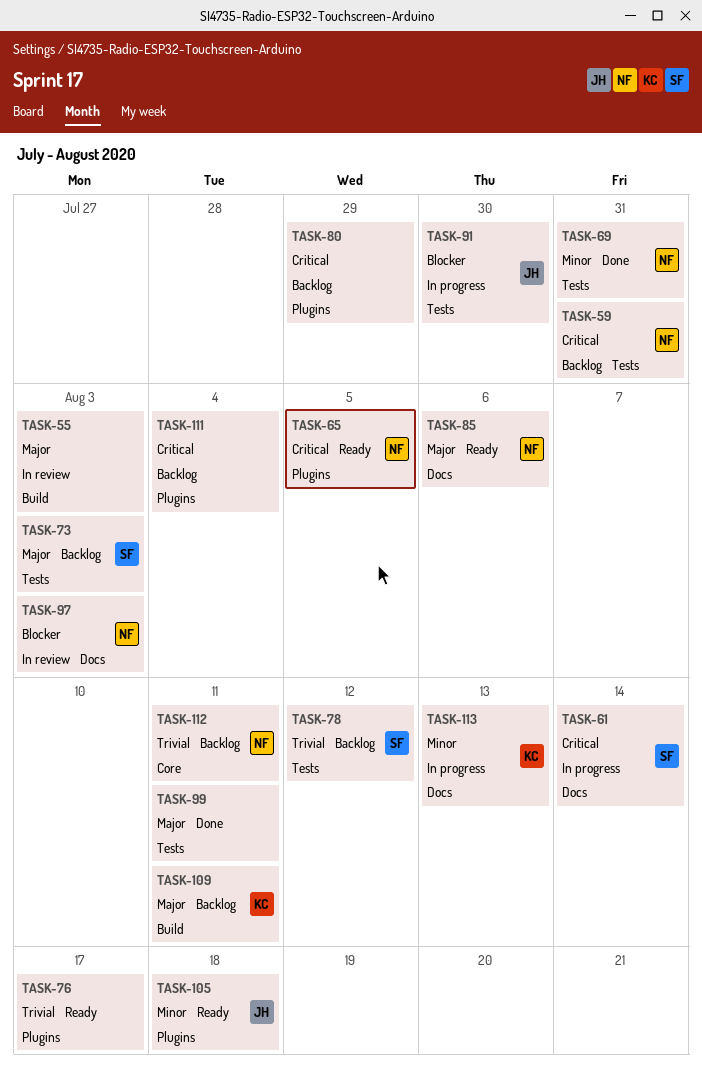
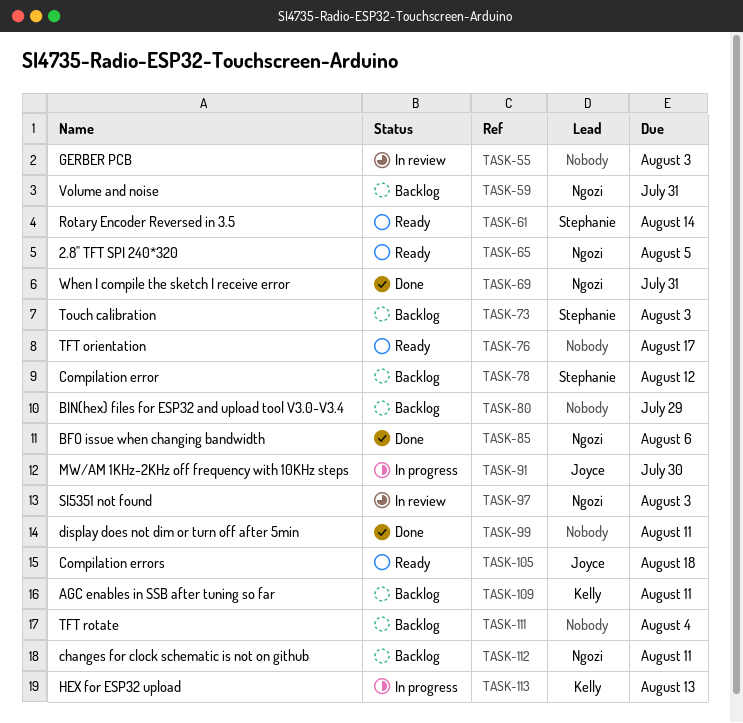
TASK-61, status: In progress -> Ready
TASK-85, status: Ready -> Done

